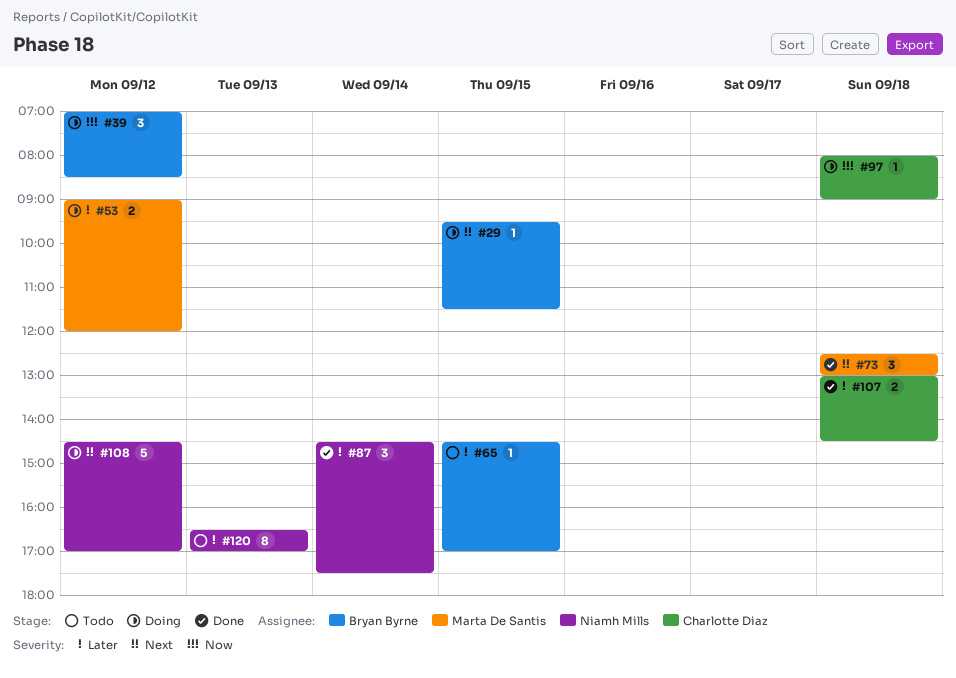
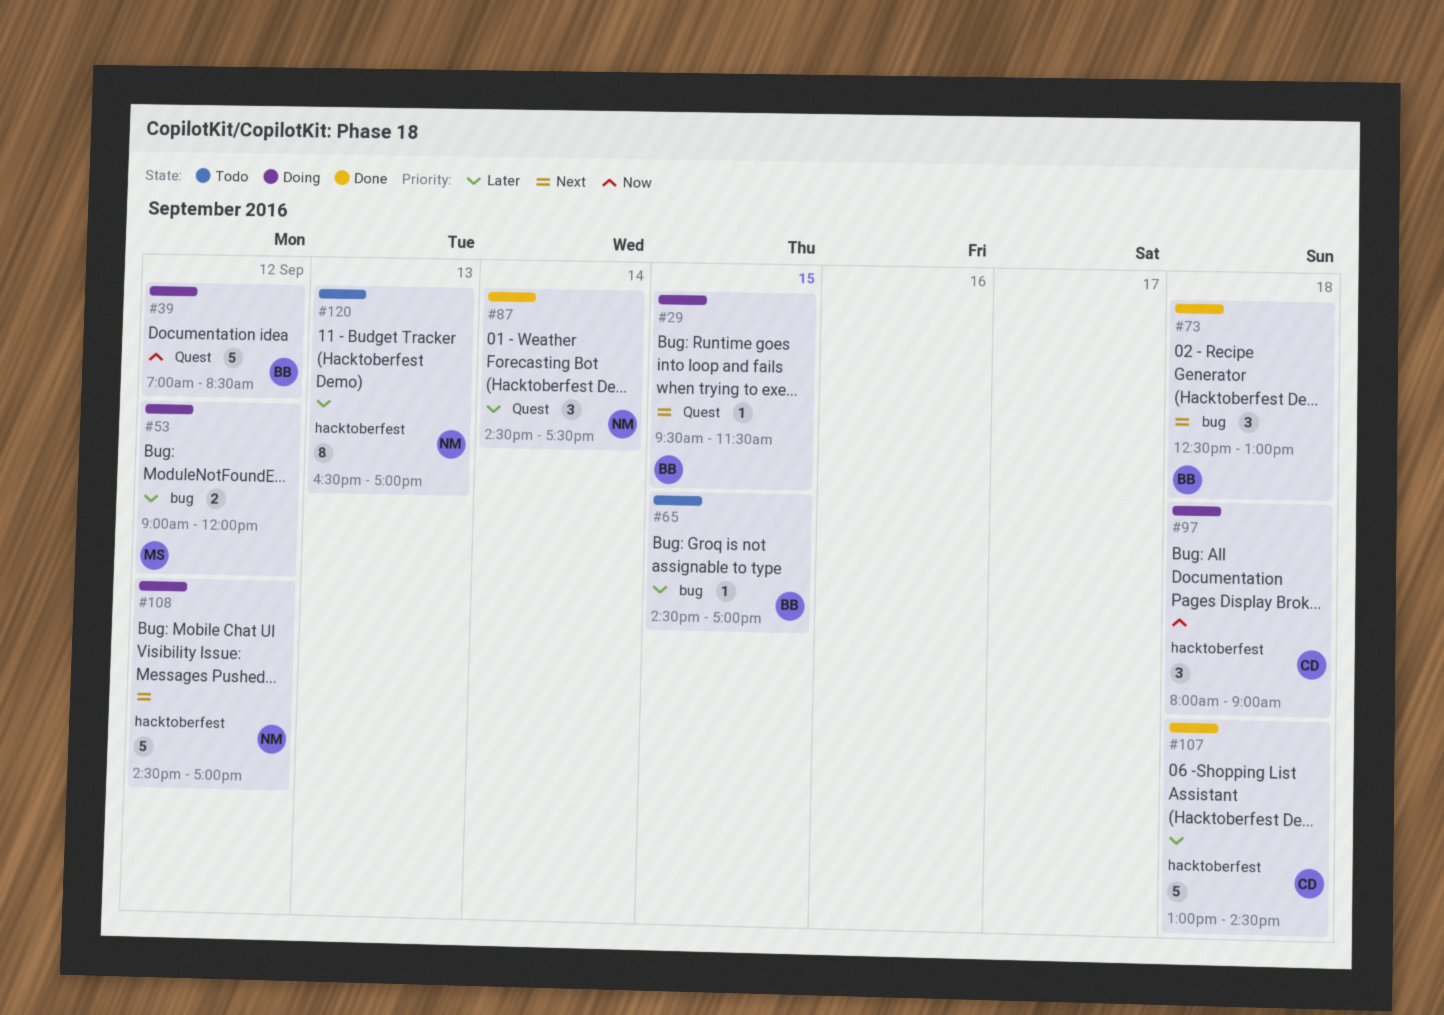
#39, estimate: 3 -> 5
#73, owner: Marta De Santis -> Bryan Byrne
#97, estimate: 1 -> 3
#107, estimate: 2 -> 5

